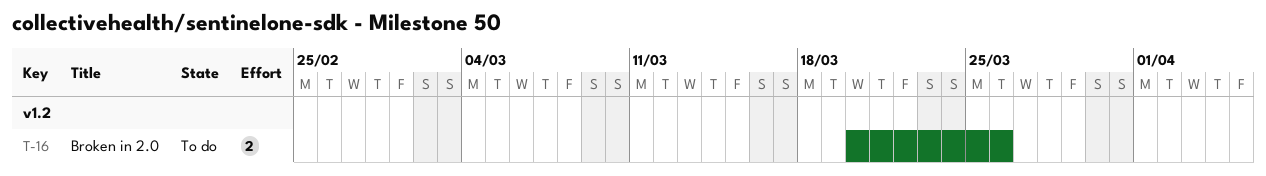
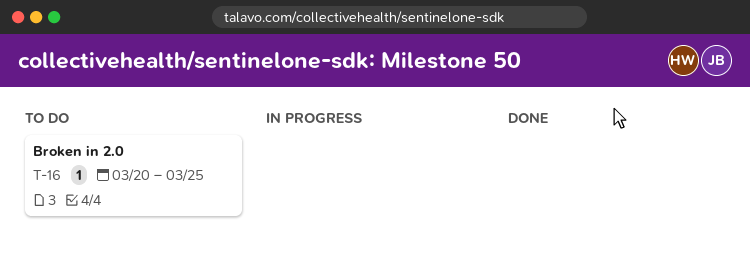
T-16, estimate: 2 -> 1
T-16, due: Mar 26 -> Mar 25

